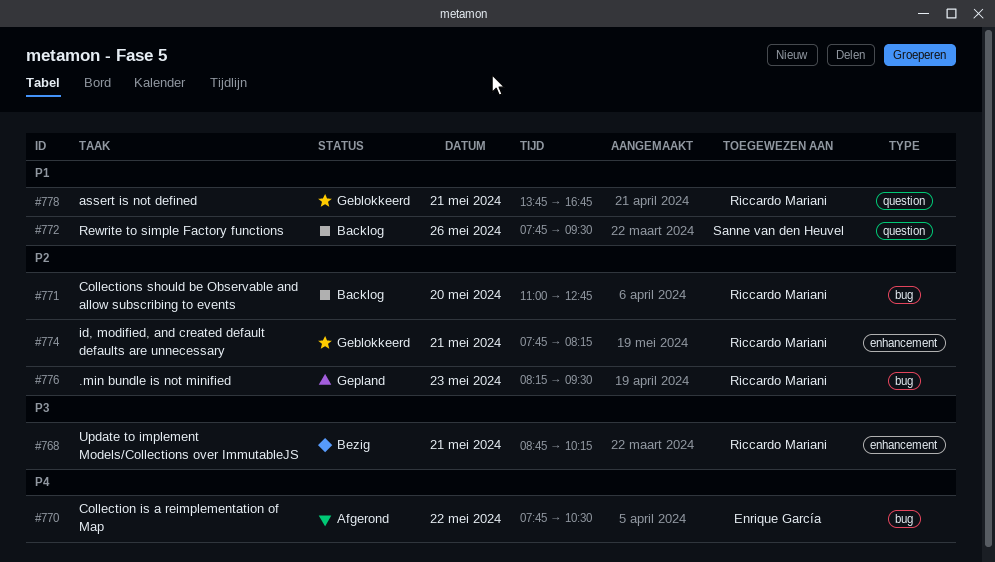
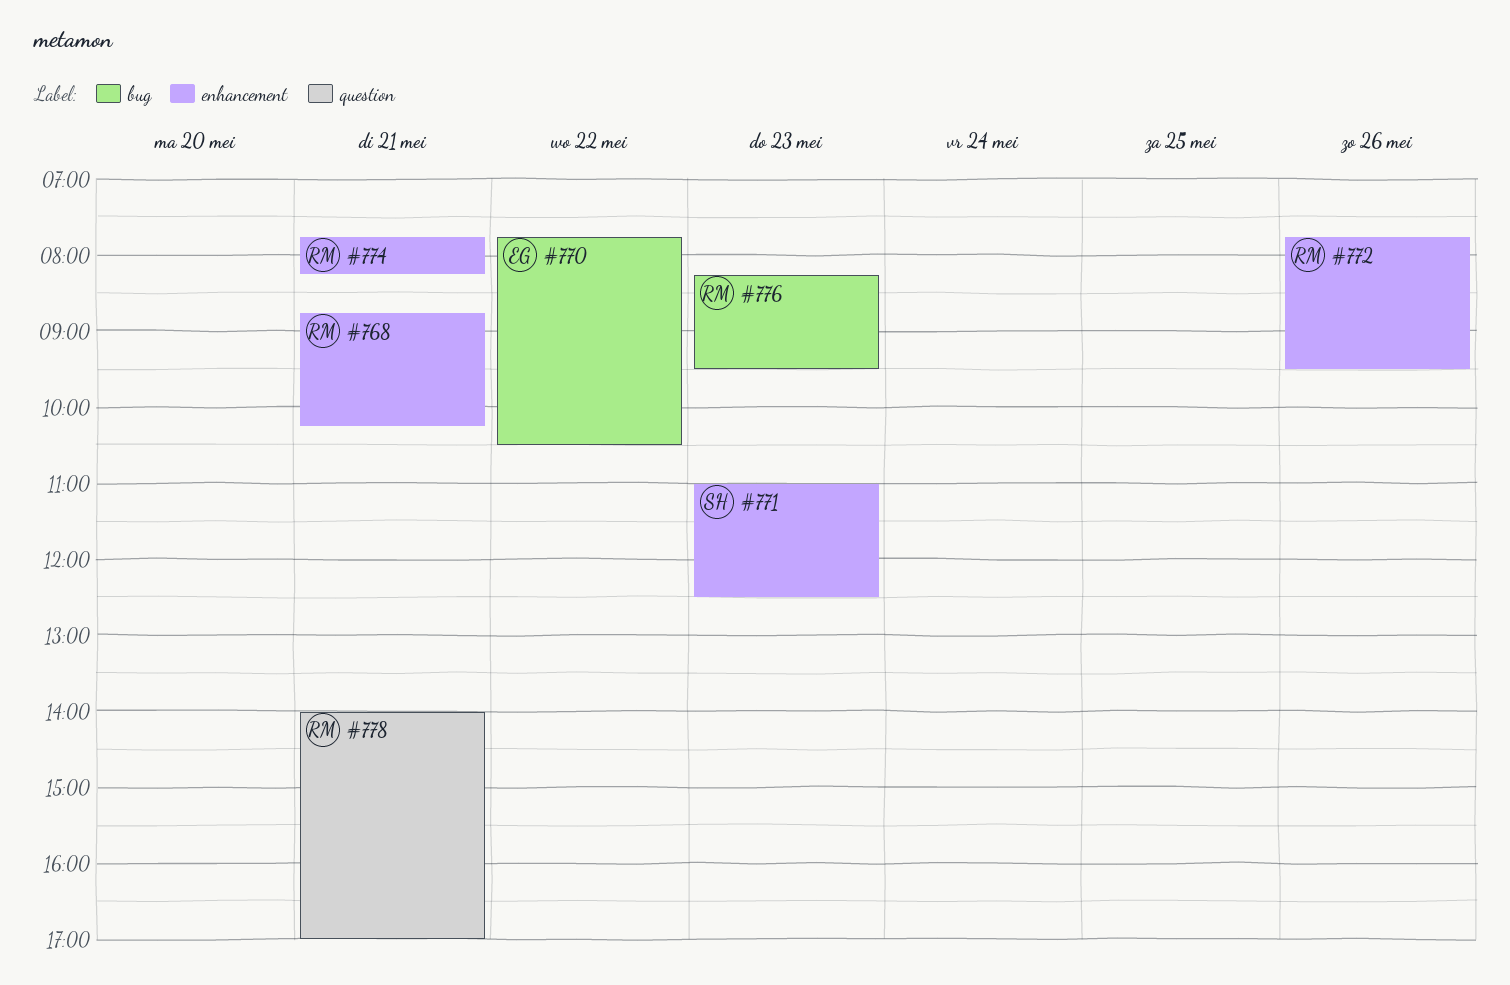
#771, owner: Riccardo Mariani -> Sanne van den Heuvel
#771, label: bug -> enhancement
#771, day: May 20 -> May 23
#771, ends: 12:45 -> 12:30
#772, owner: Sanne van den Heuvel -> Riccardo Mariani
#772, label: question -> enhancement
#778, begins: 13:45 -> 14:00
#778, ends: 16:45 -> 17:00

